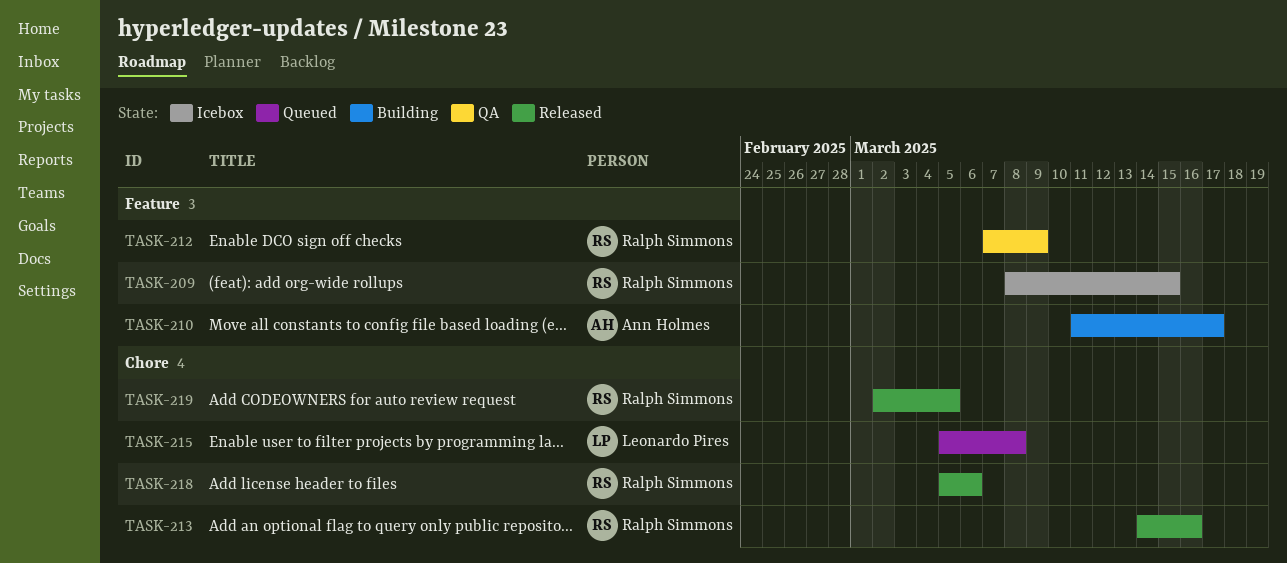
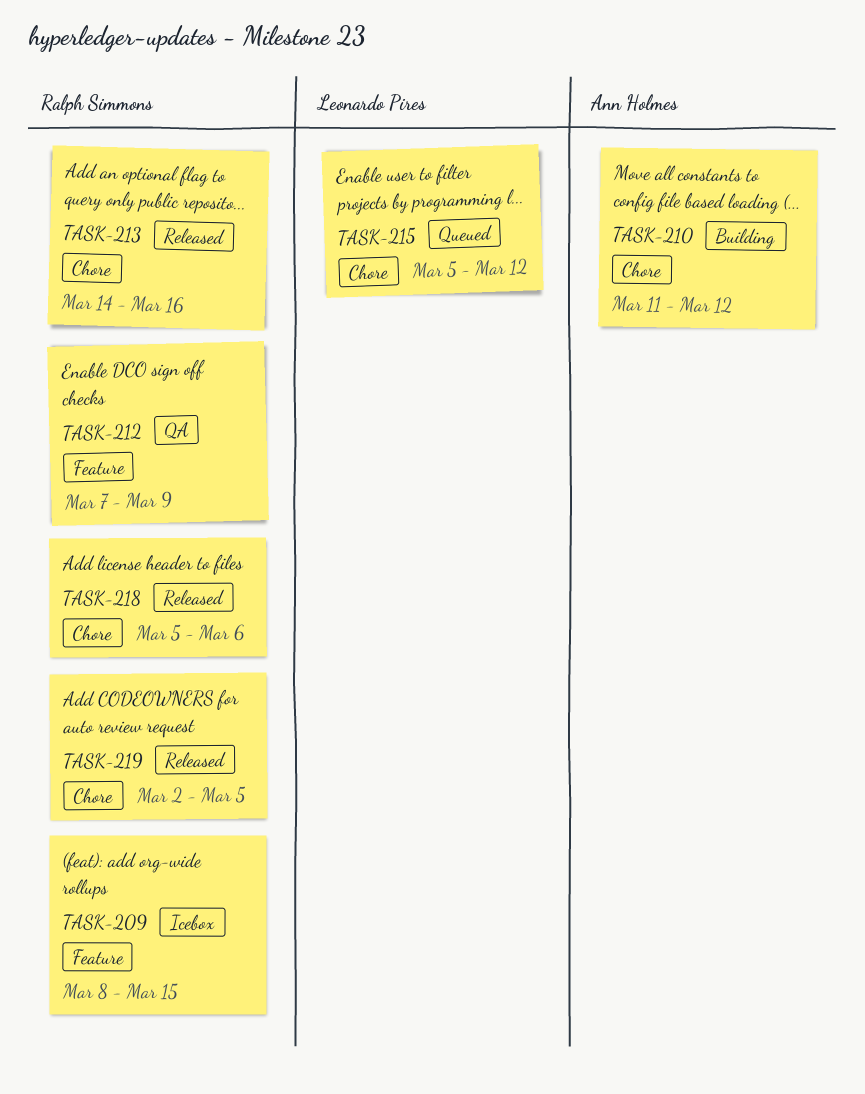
TASK-210, label: Feature -> Chore
TASK-210, due: Mar 17 -> Mar 12
TASK-215, due: Mar 8 -> Mar 12

